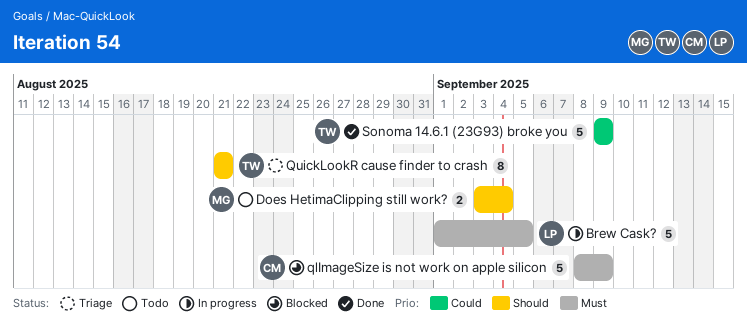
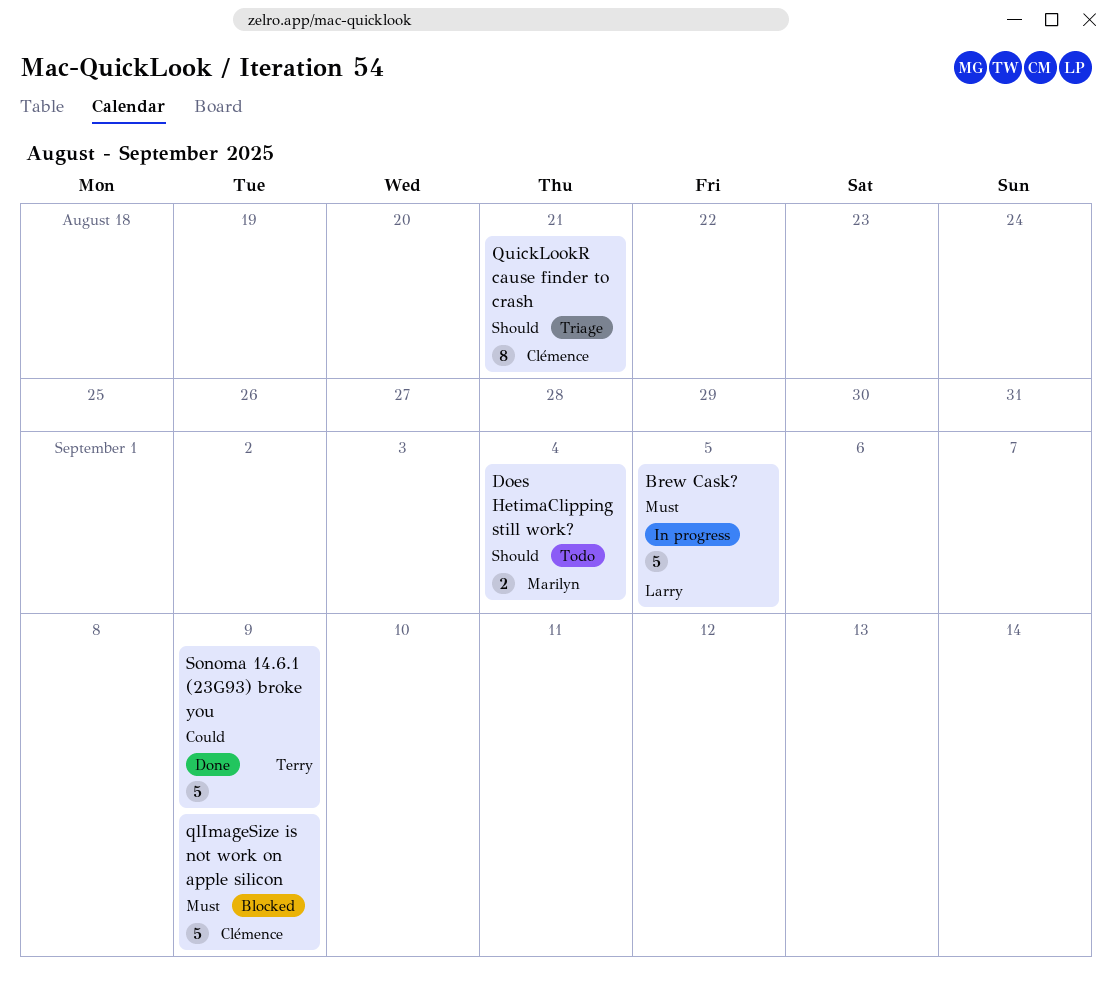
QuickLookR cause finder to crash, owner: Terry -> Clémence

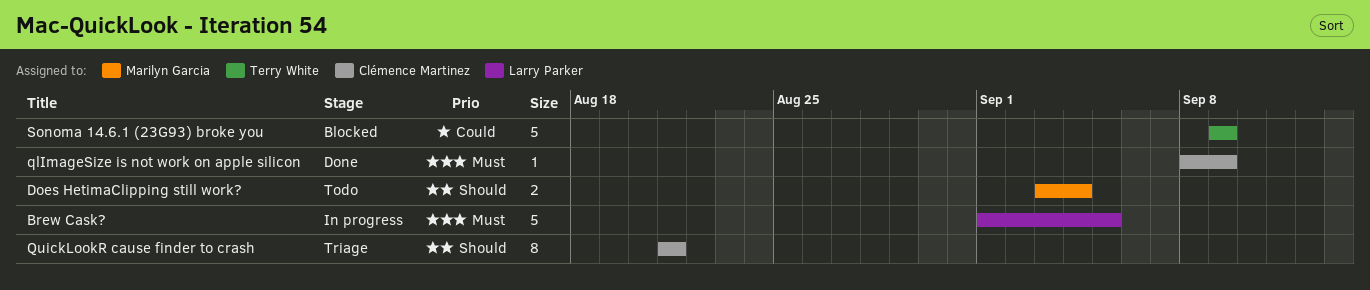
qlImageSize is not work on apple silicon, status: Blocked -> Done
qlImageSize is not work on apple silicon, estimate: 5 -> 1
Sonoma 14.6.1 (23G93) broke you, status: Done -> Blocked

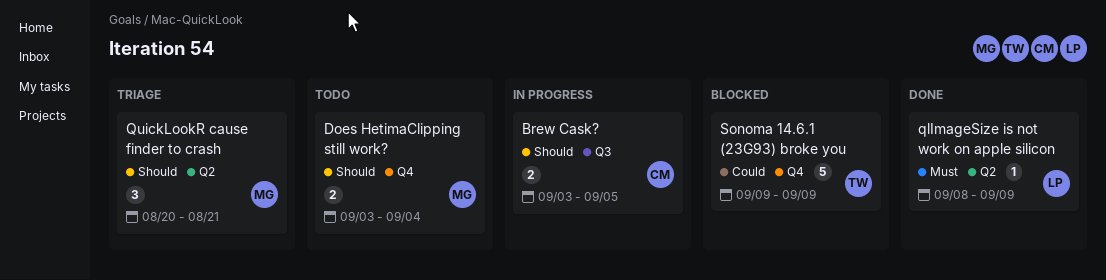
Brew Cask?, owner: Larry Parker -> Clémence Martinez
Brew Cask?, priority: Must -> Should
Brew Cask?, estimate: 5 -> 2
Brew Cask?, start: Sep 1 -> Sep 3
qlImageSize is not work on apple silicon, owner: Clémence Martinez -> Larry Parker
QuickLookR cause finder to crash, owner: Clémence Martinez -> Marilyn Garcia
QuickLookR cause finder to crash, estimate: 8 -> 3
QuickLookR cause finder to crash, start: Aug 21 -> Aug 20

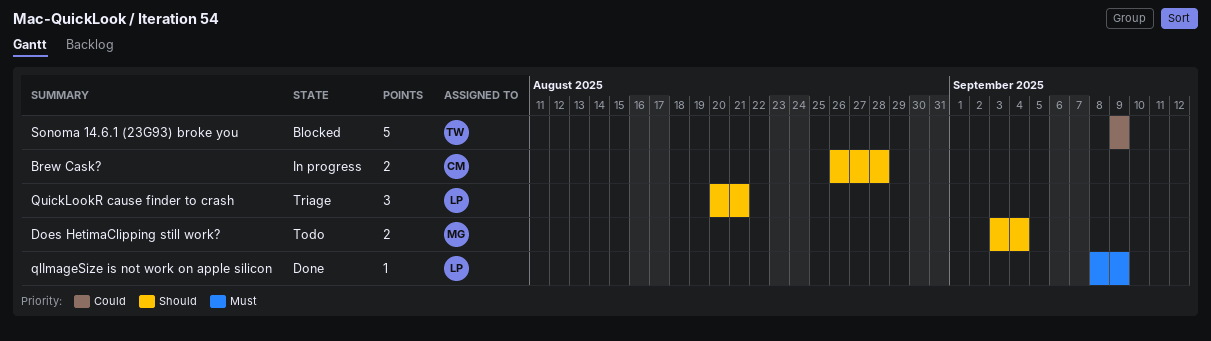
Brew Cask?, start: Sep 3 -> Aug 26
Brew Cask?, due: Sep 5 -> Aug 28
QuickLookR cause finder to crash, owner: MG -> LP

